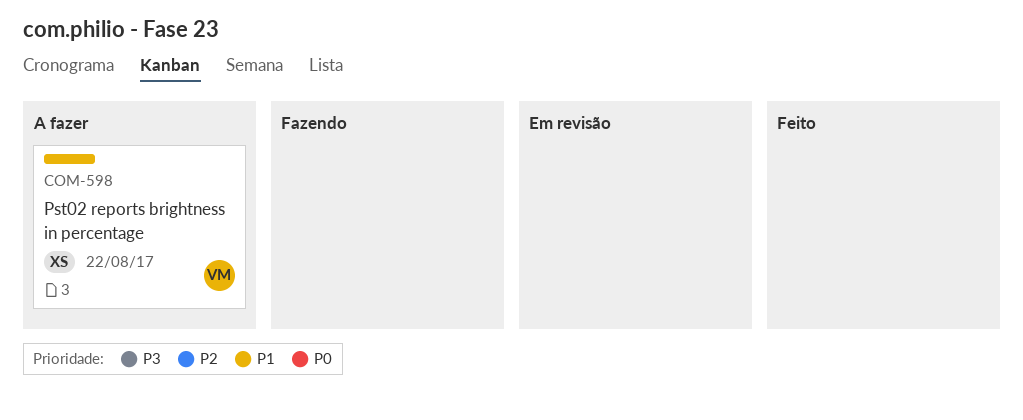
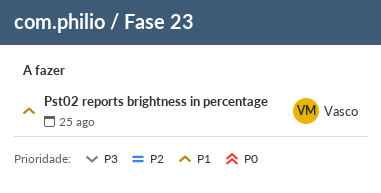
Pst02 reports brightness in percentage, due: Aug 22 -> Aug 25

